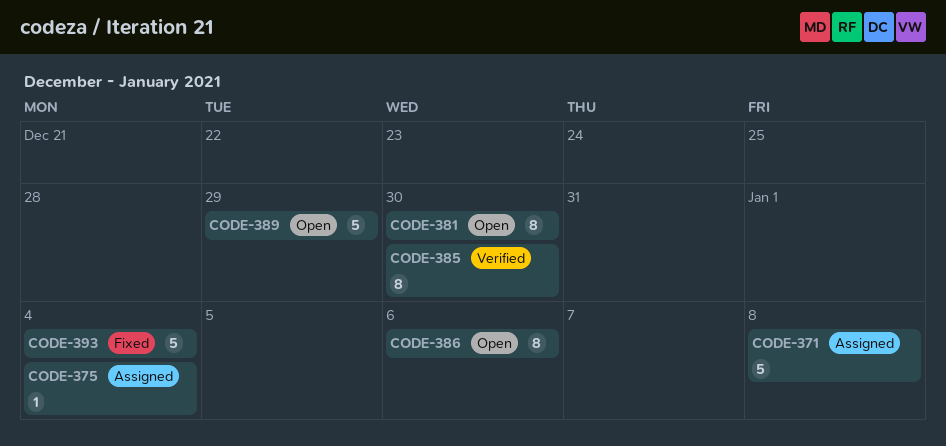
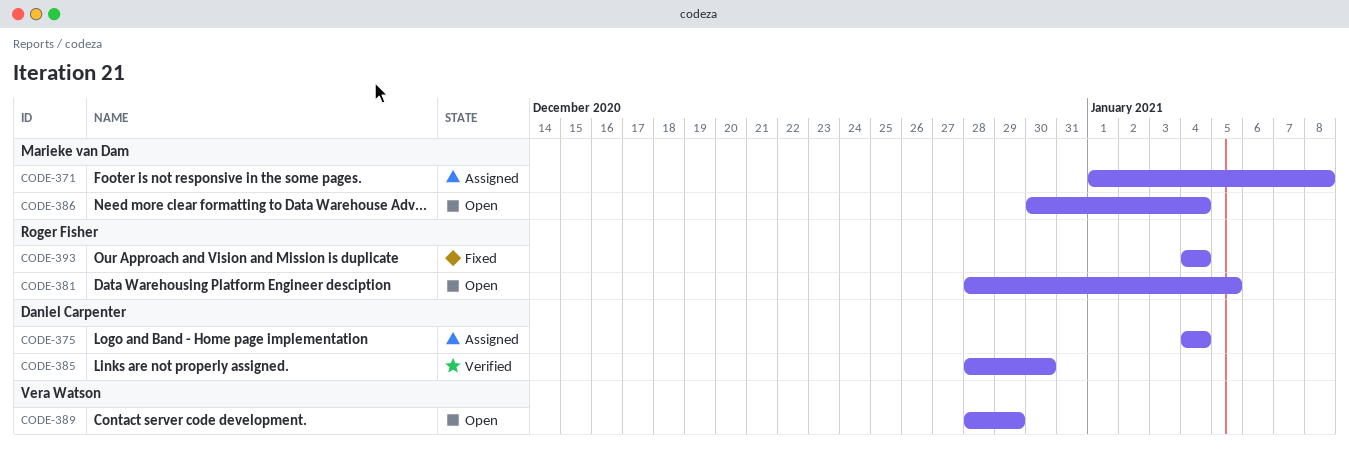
CODE-381, due: Dec 30 -> Jan 5
CODE-386, due: Jan 6 -> Jan 4

